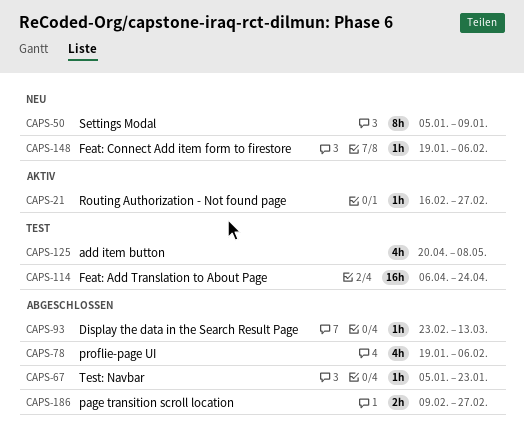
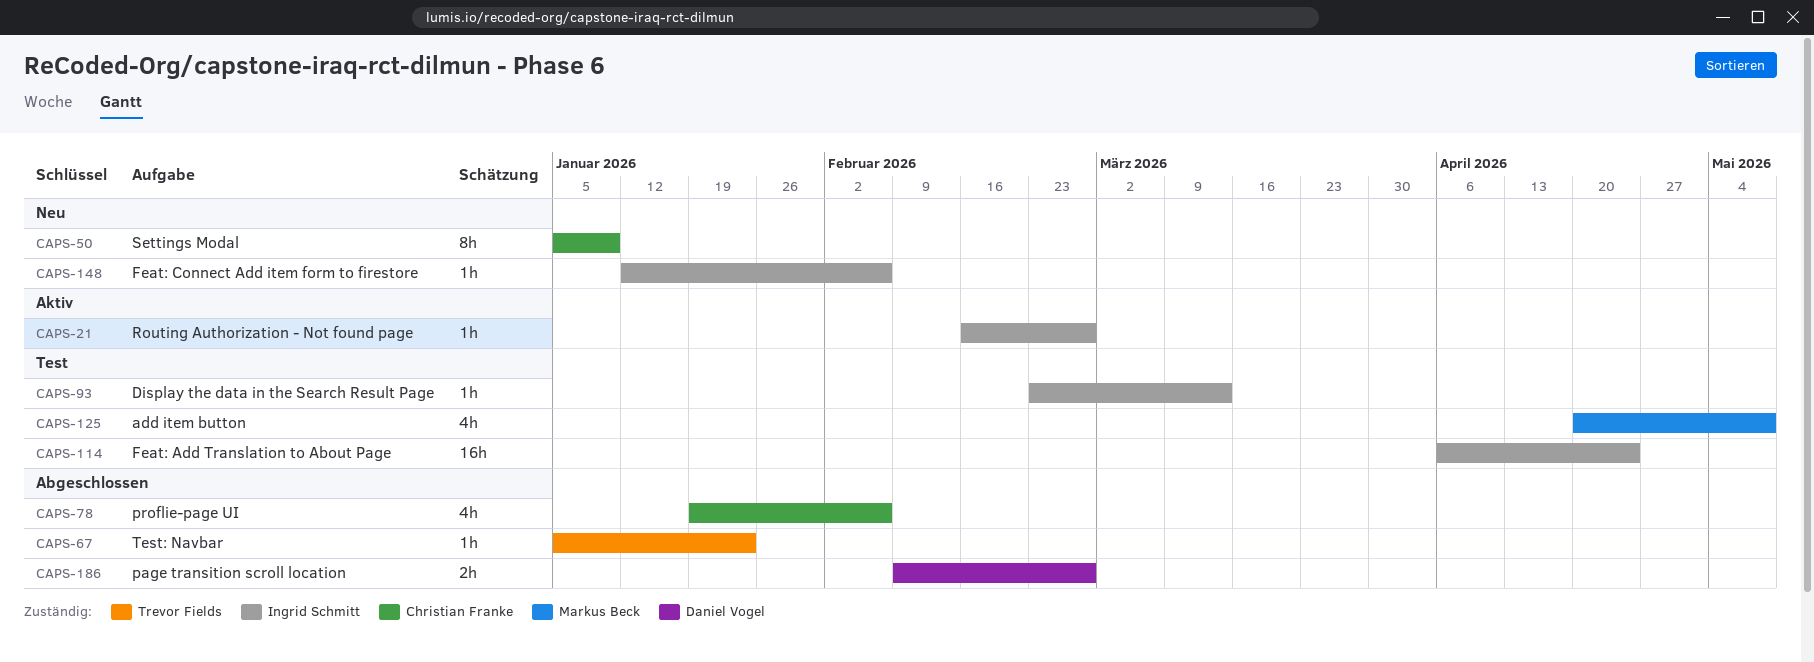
CAPS-93, status: Abgeschlossen -> Test
CAPS-148, start: Jan 19 -> Jan 12

